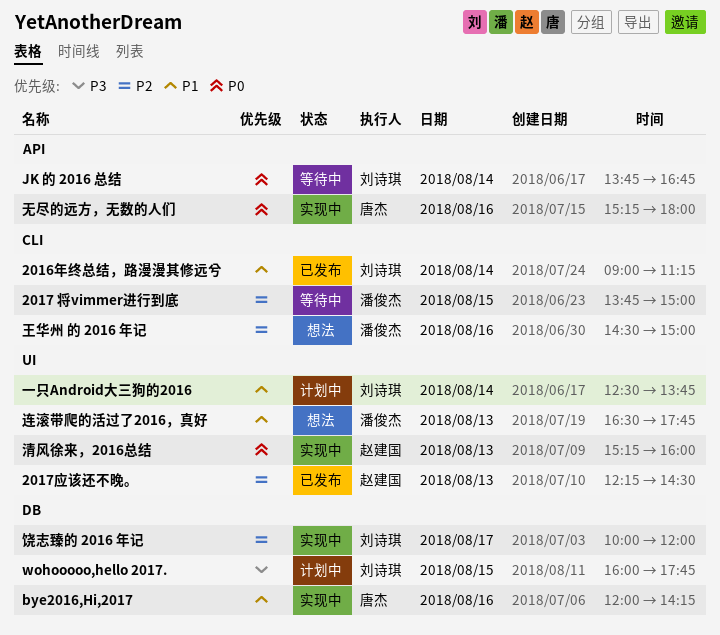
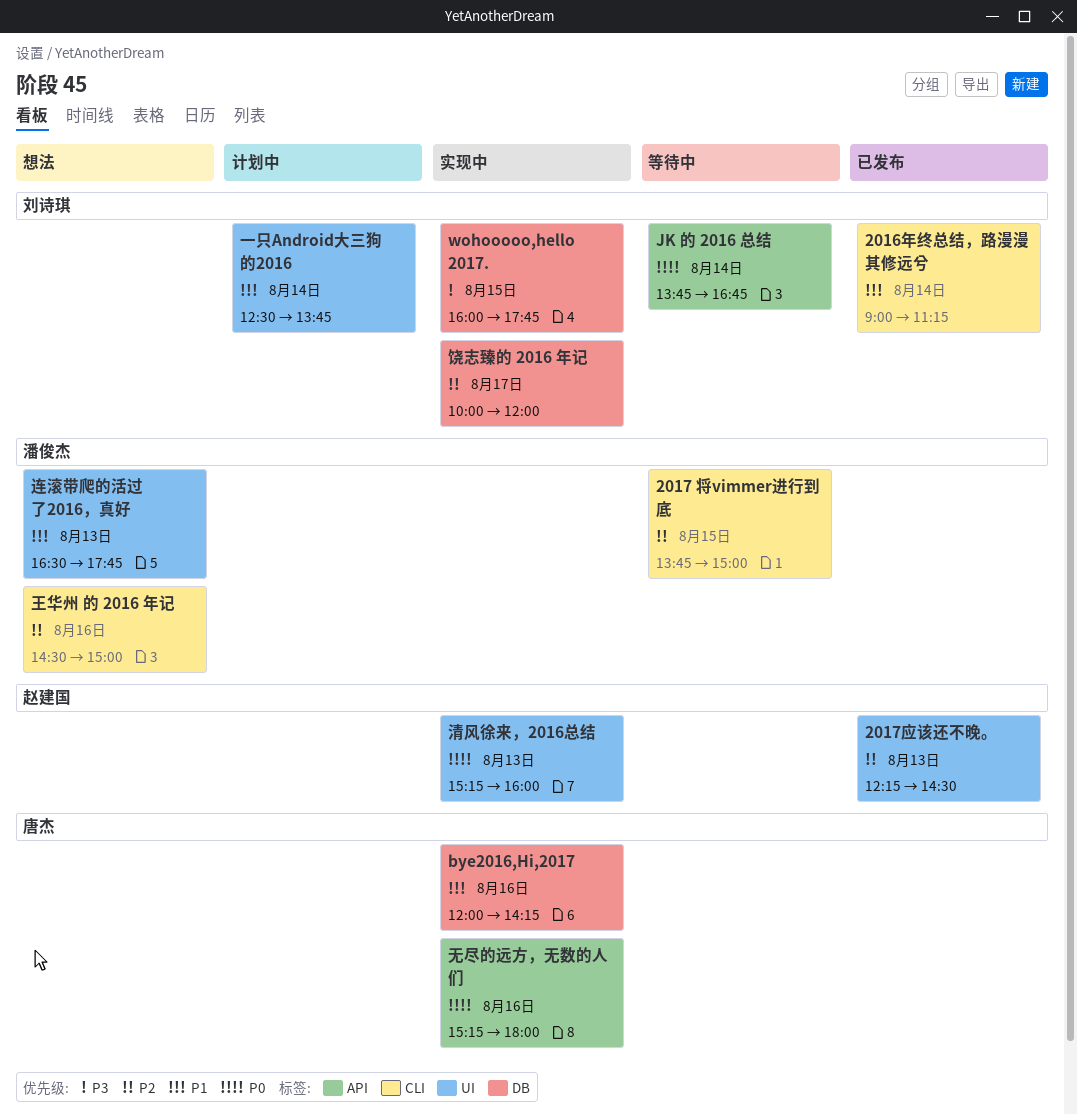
wohooooo,hello 2017., status: 计划中 -> 实现中

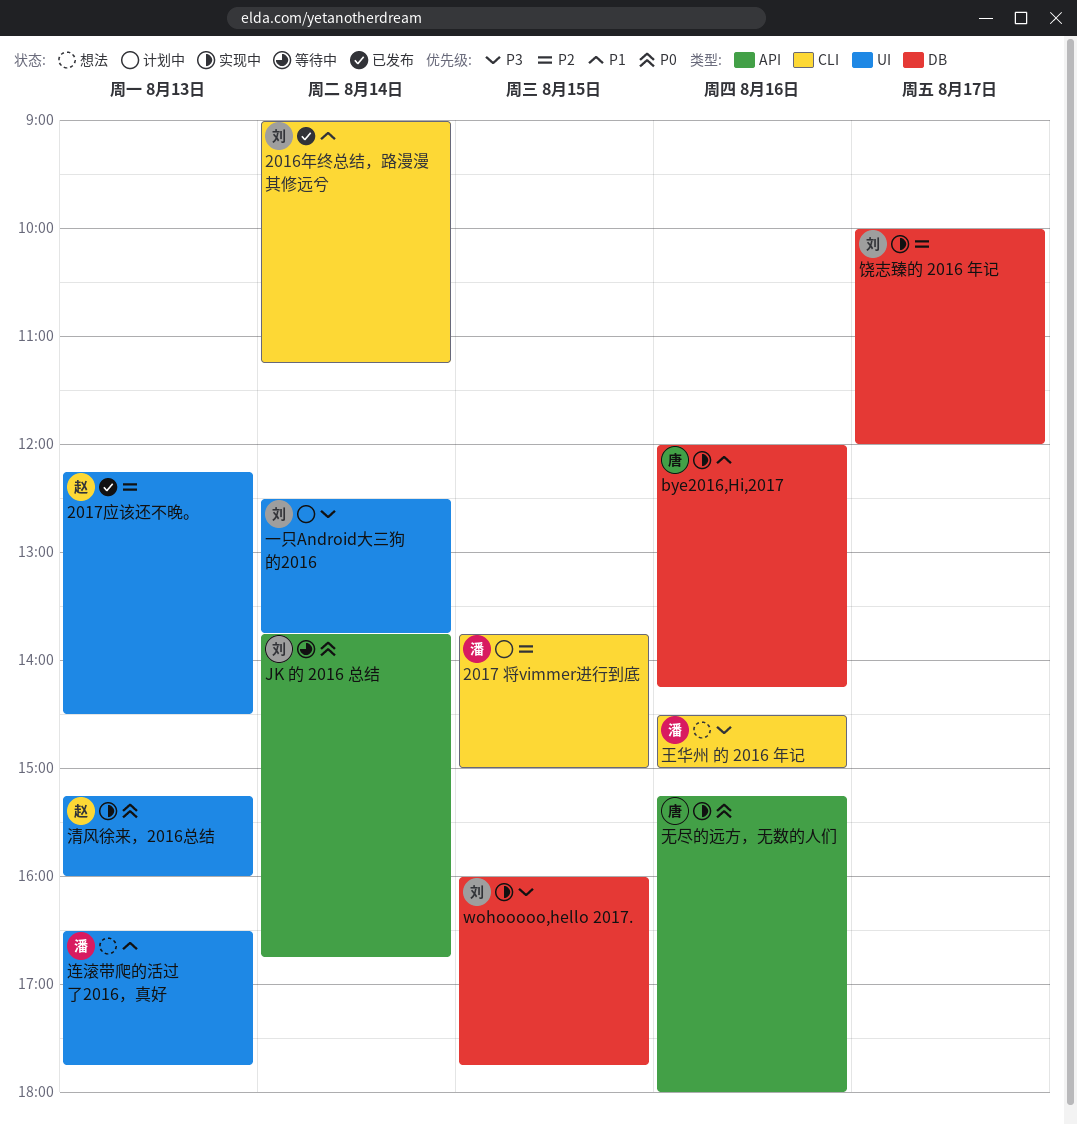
2017 将vimmer进行到底, status: 等待中 -> 计划中
一只Android大三狗的2016, priority: P1 -> P3
王华州 的 2016 年记, priority: P2 -> P3

